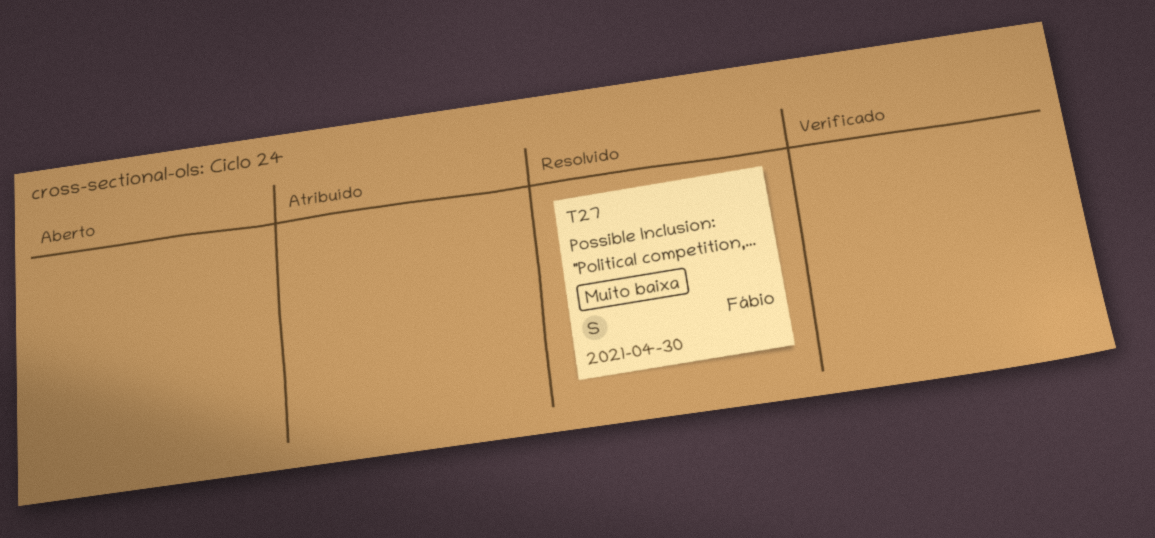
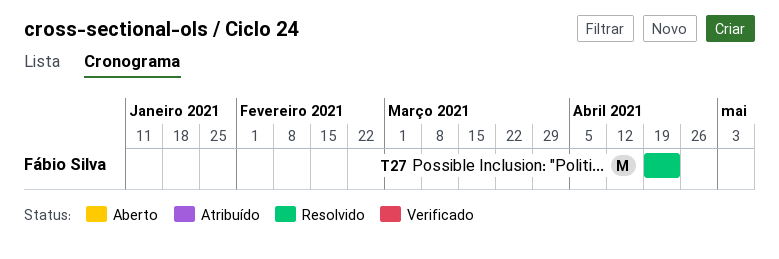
T27, estimate: S -> M
T27, due: Apr 30 -> Apr 23

